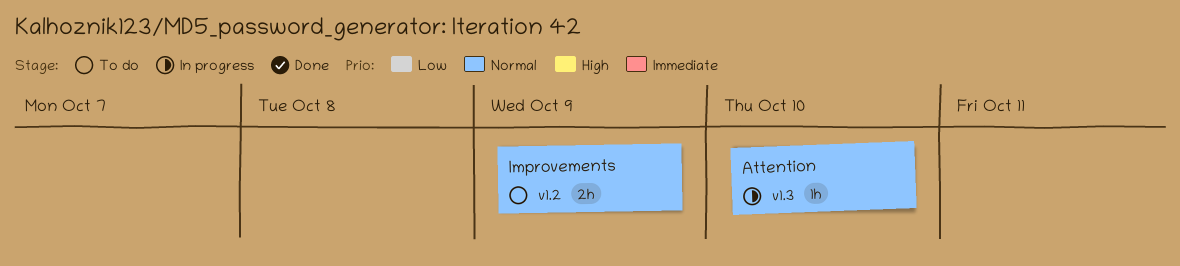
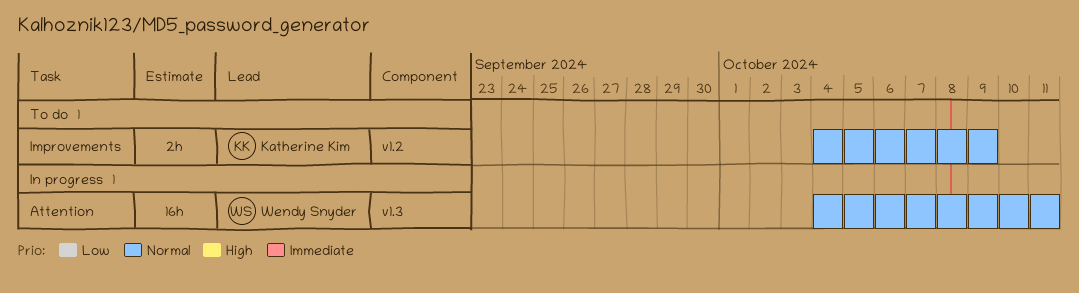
Attention, estimate: 1h -> 16h
Attention, due: Oct 10 -> Oct 11

